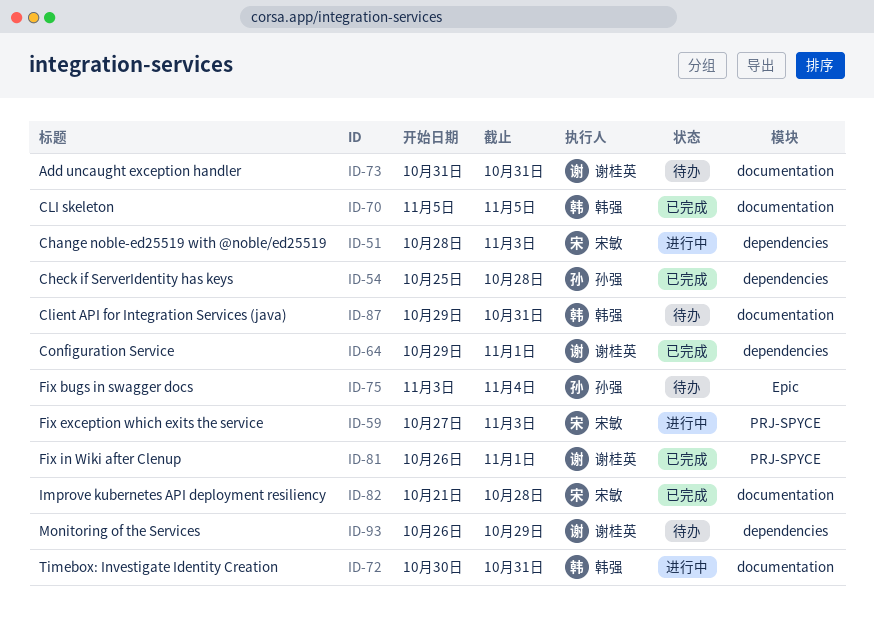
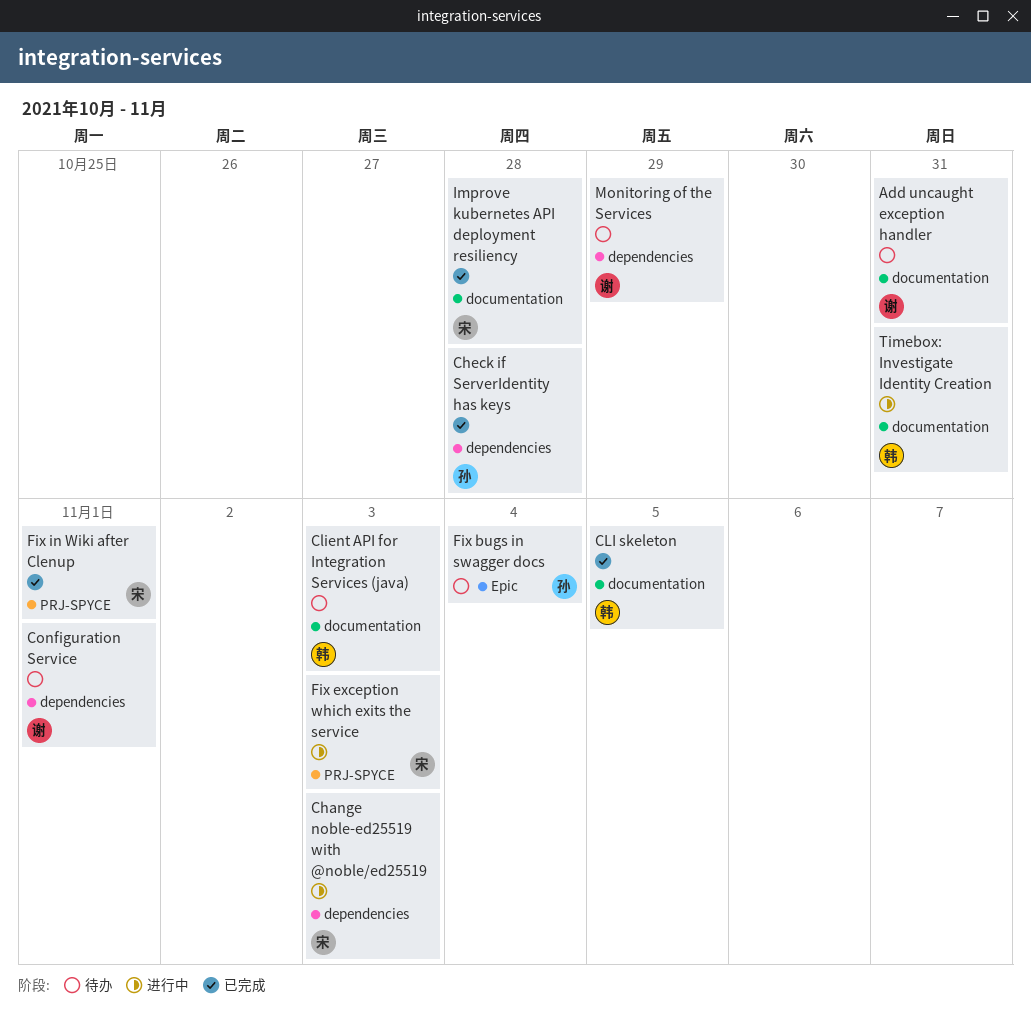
Client API for Integration Services (java), due: Oct 31 -> Nov 3
Configuration Service, status: 已完成 -> 待办
Fix in Wiki after Clenup, owner: 谢桂英 -> 宋敏

